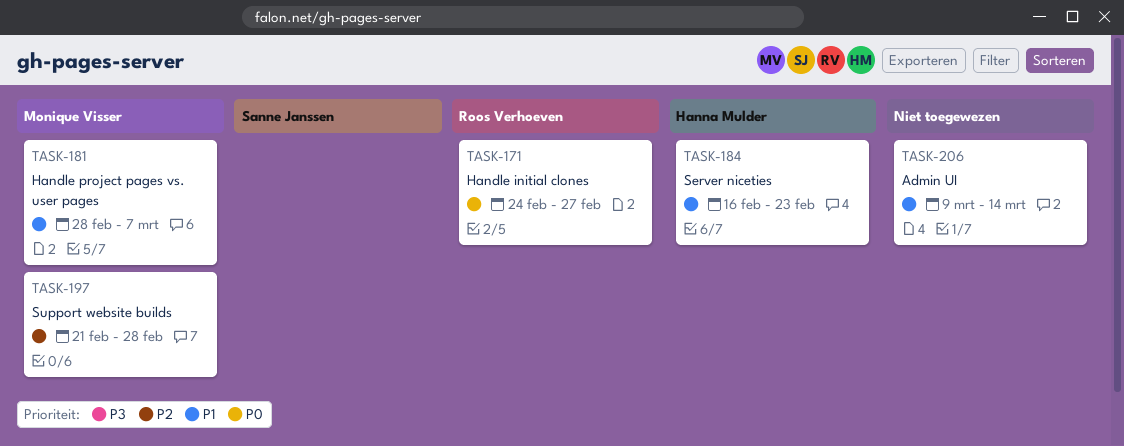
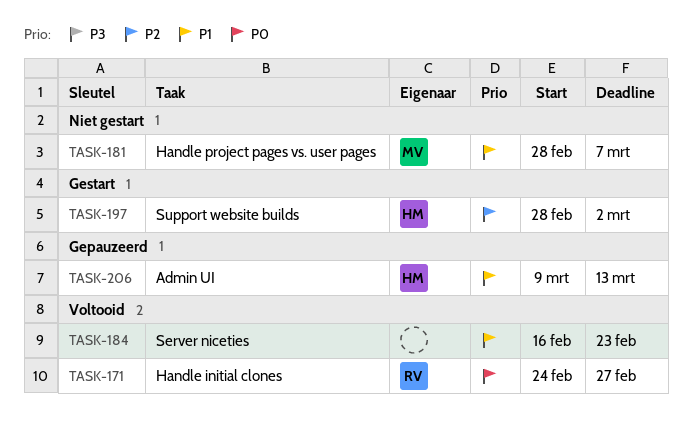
TASK-184, owner: Hanna Mulder -> none
TASK-197, owner: Monique Visser -> Hanna Mulder
TASK-197, start: Feb 21 -> Feb 28
TASK-197, due: Feb 28 -> Mar 2
TASK-206, owner: none -> Hanna Mulder
TASK-206, due: Mar 14 -> Mar 13

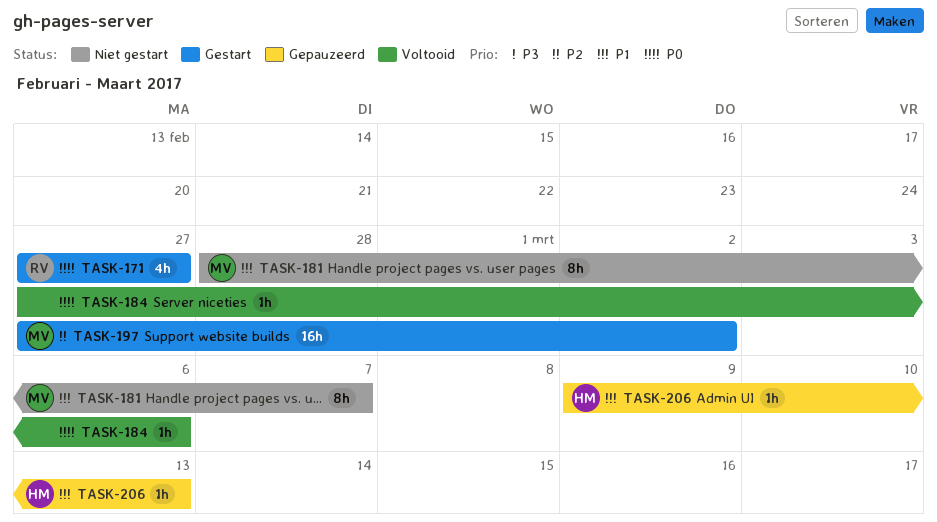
TASK-171, status: Voltooid -> Gestart
TASK-171, start: Feb 24 -> Feb 27
TASK-184, priority: P1 -> P0
TASK-184, start: Feb 16 -> Feb 27
TASK-184, due: Feb 23 -> Mar 6
TASK-197, owner: HM -> MV
TASK-197, start: Feb 28 -> Feb 27

